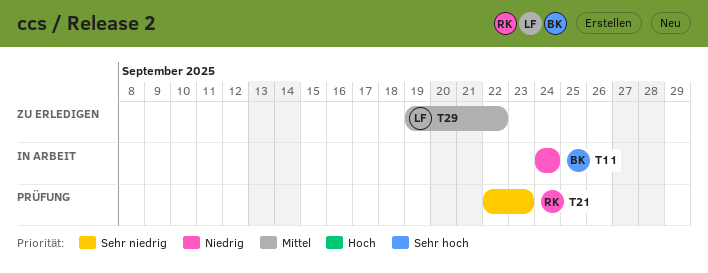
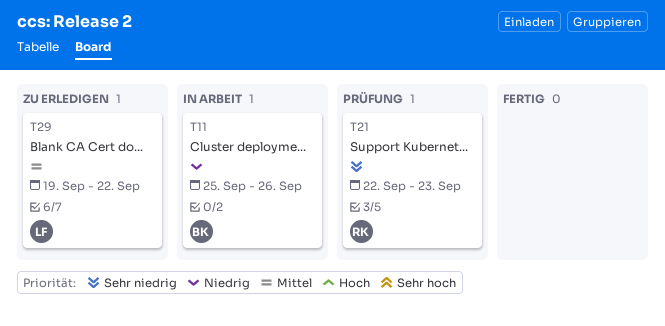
T11, start: Sep 24 -> Sep 25
T11, due: Sep 24 -> Sep 26

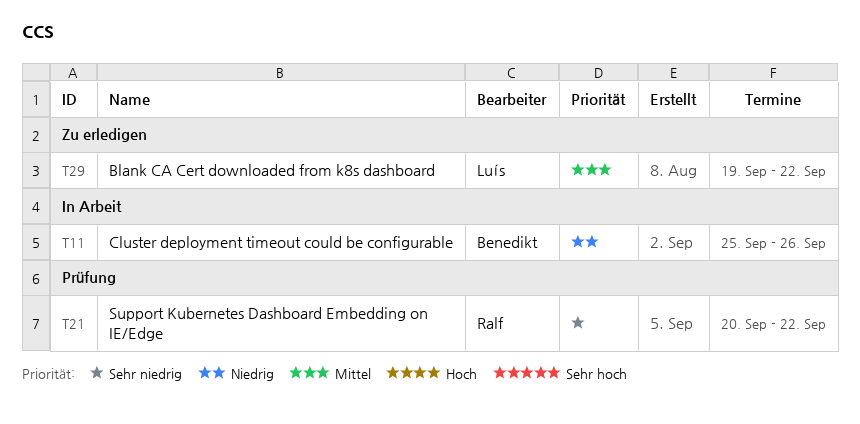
T21, start: Sep 22 -> Sep 20
T21, due: Sep 23 -> Sep 22

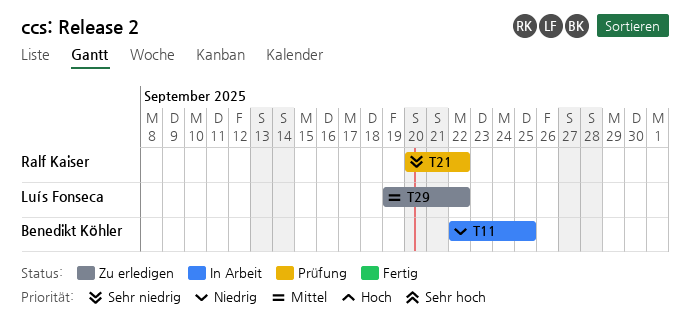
T11, start: Sep 25 -> Sep 22
T11, due: Sep 26 -> Sep 25

